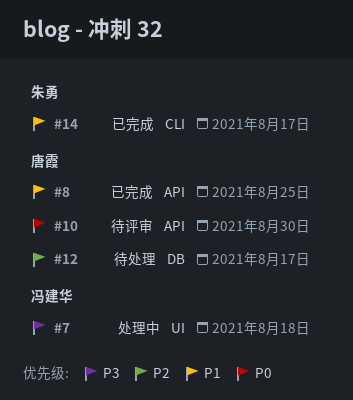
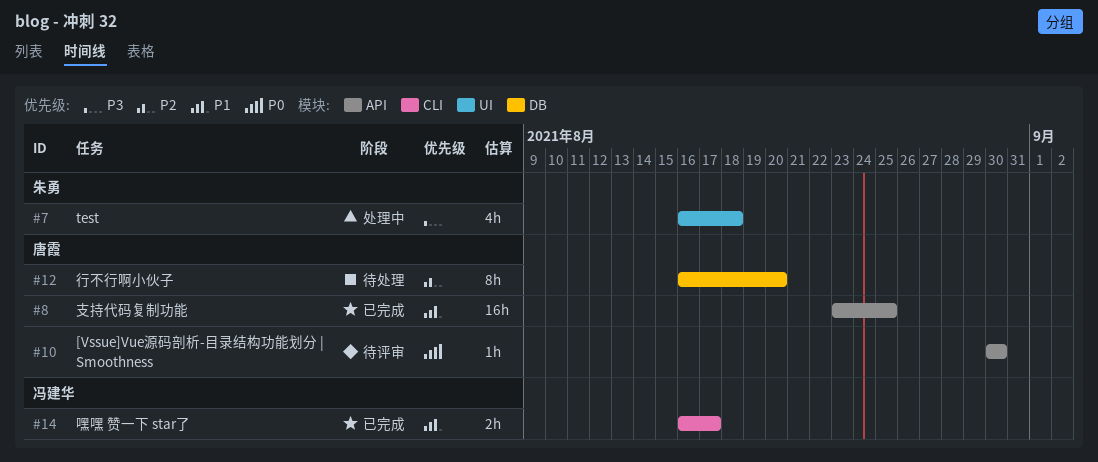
#7, owner: 冯建华 -> 朱勇
#12, due: Aug 17 -> Aug 20
#14, owner: 朱勇 -> 冯建华

